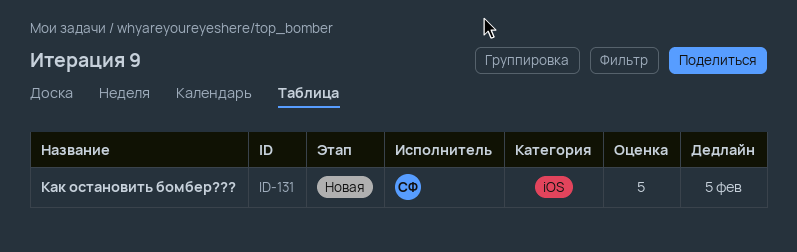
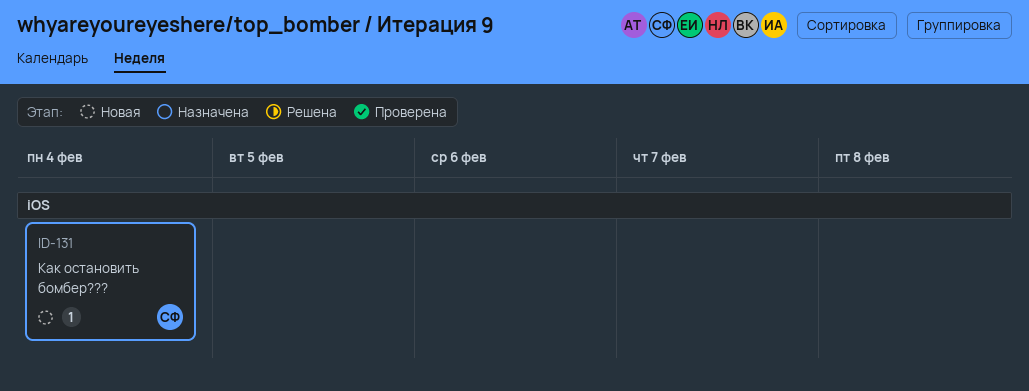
ID-131, estimate: 5 -> 1
ID-131, due: Feb 5 -> Feb 4

